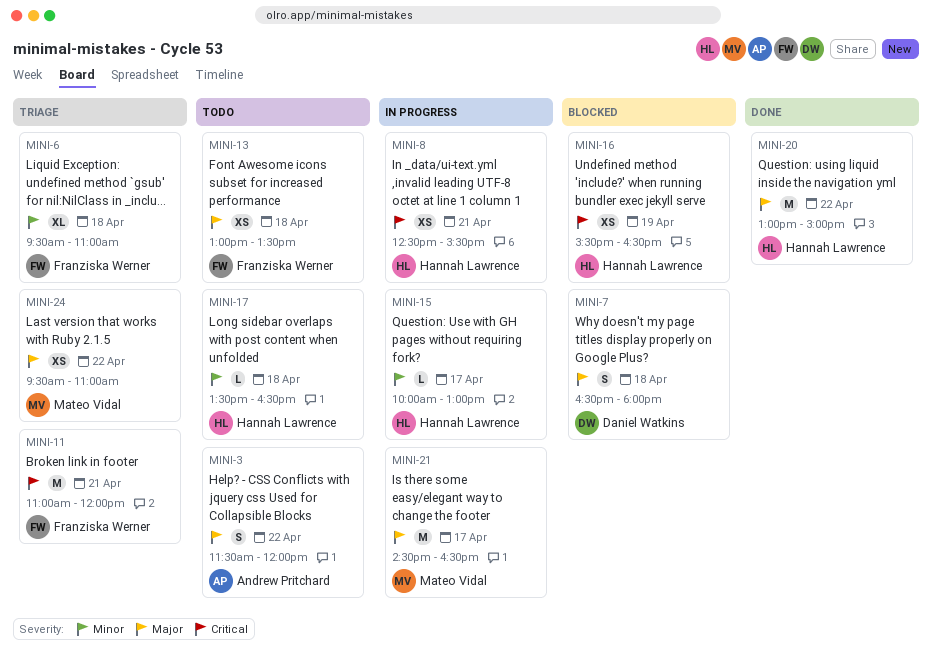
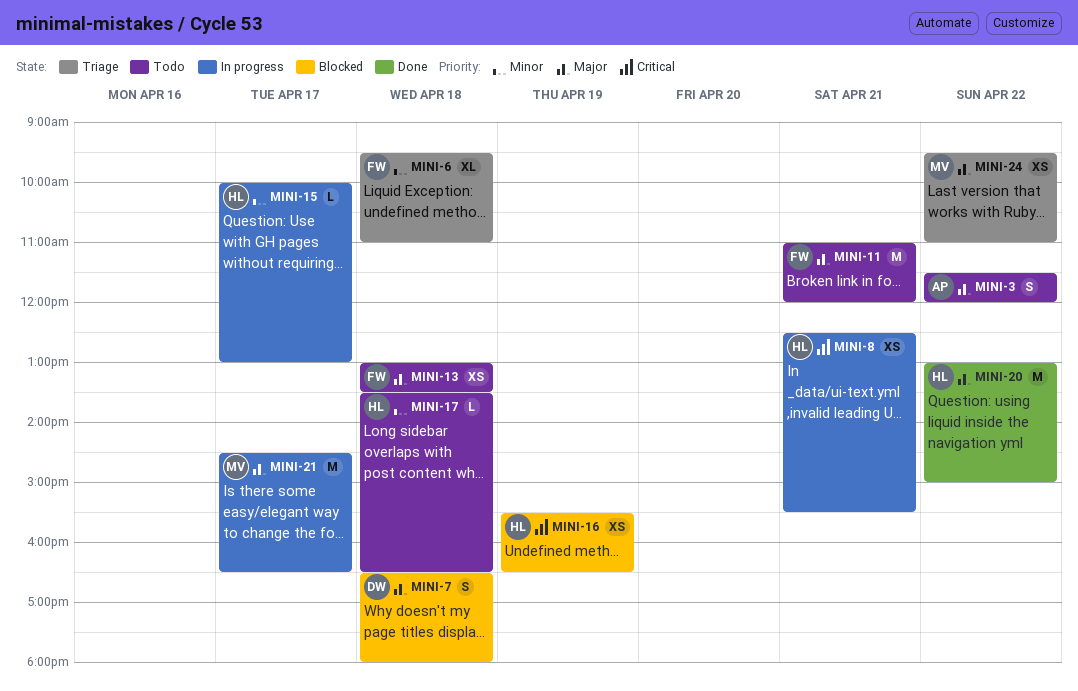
MINI-11, status: Triage -> Todo
MINI-11, priority: Critical -> Major

